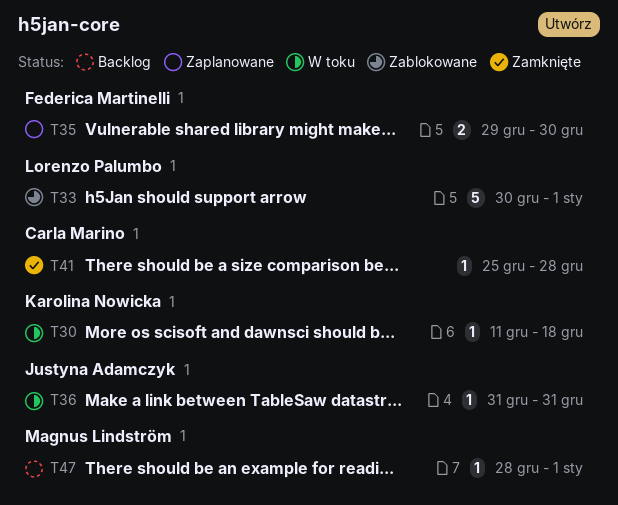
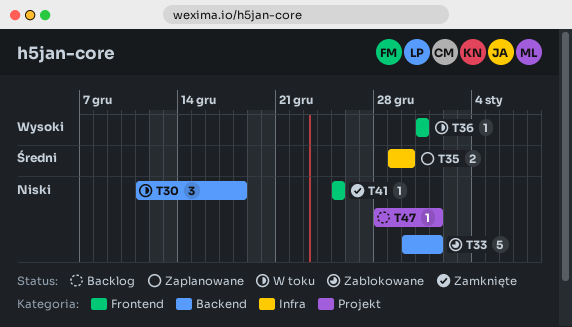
T30, estimate: 1 -> 3
T41, due: Dec 28 -> Dec 25

